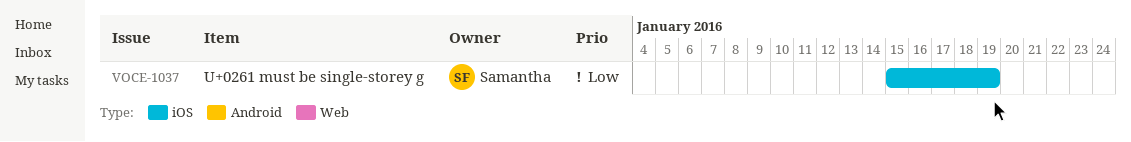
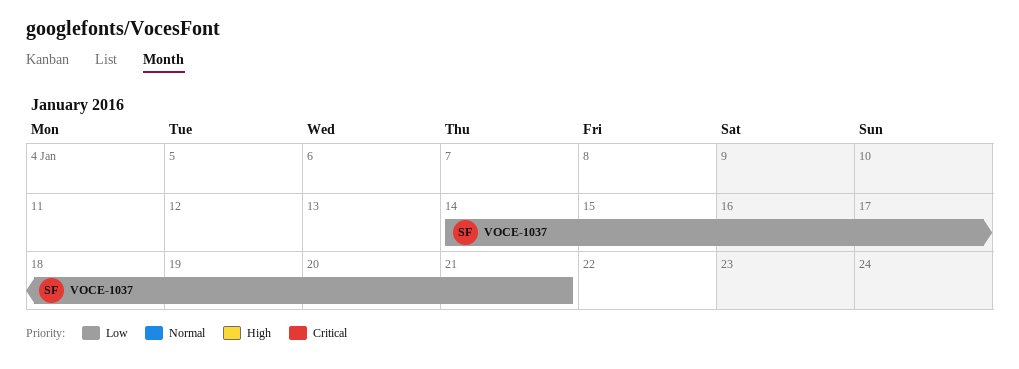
VOCE-1037, start: Jan 15 -> Jan 14
VOCE-1037, due: Jan 19 -> Jan 21

